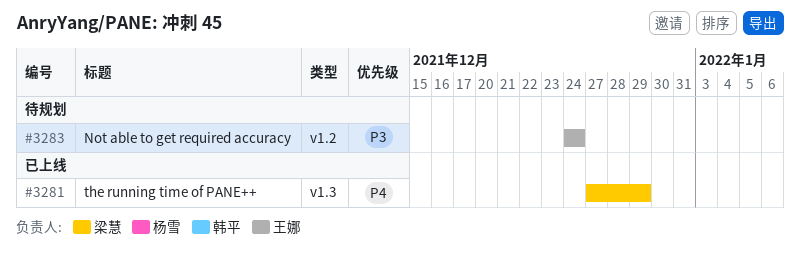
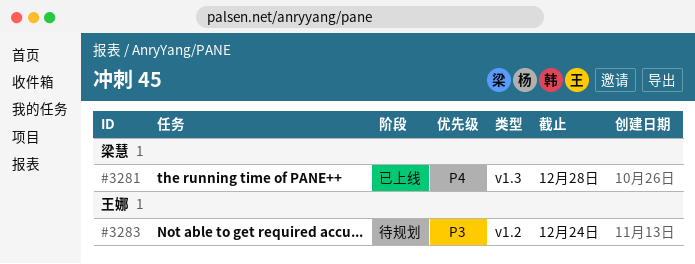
#3281, due: Dec 29 -> Dec 28

